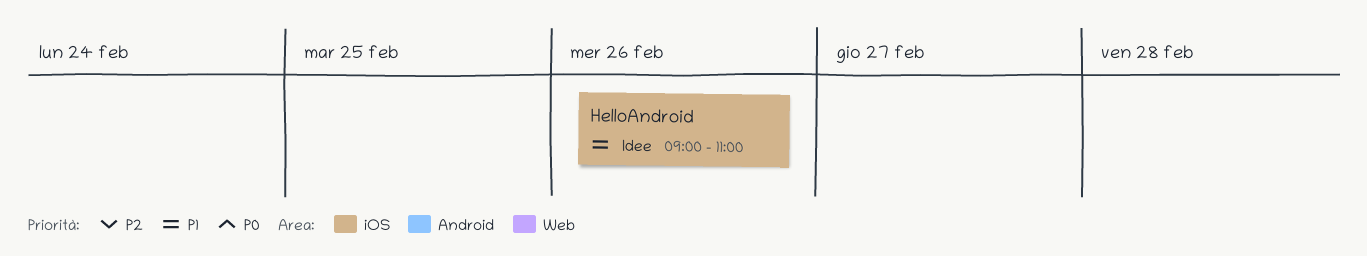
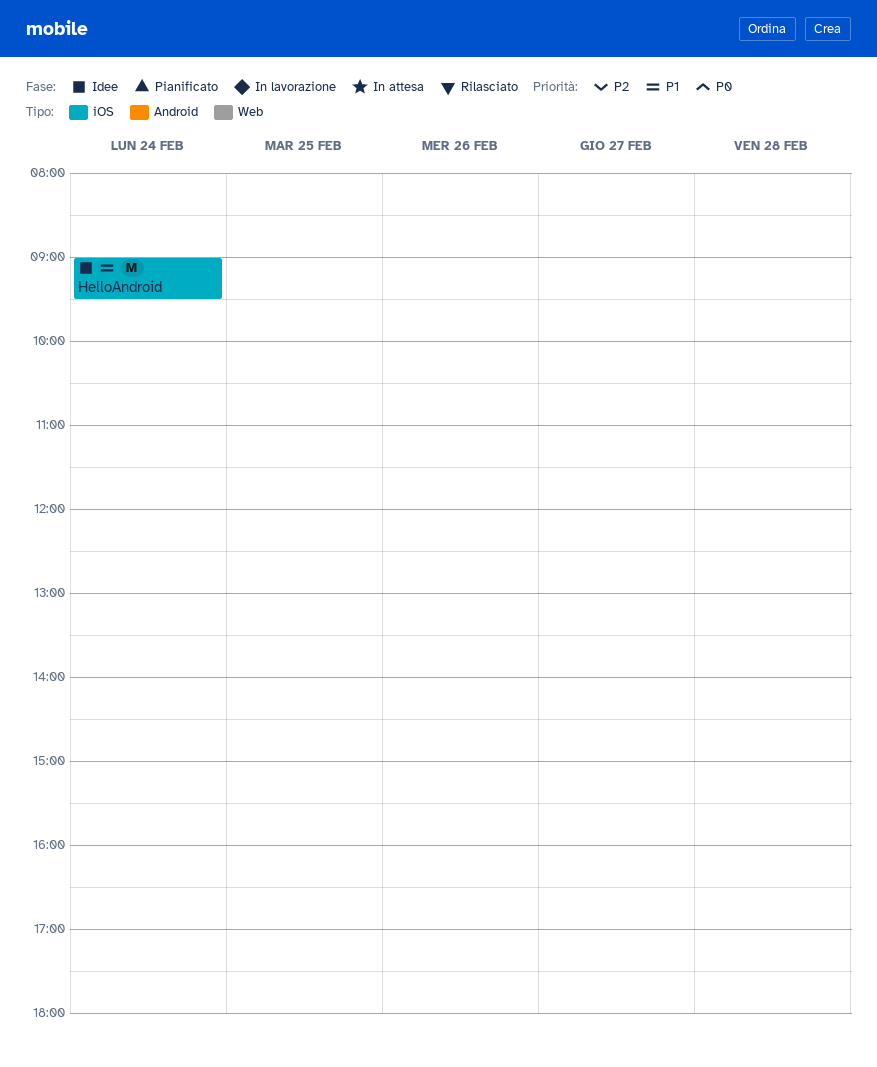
HelloAndroid, day: Feb 26 -> Feb 24
HelloAndroid, ends: 11:00 -> 09:30

